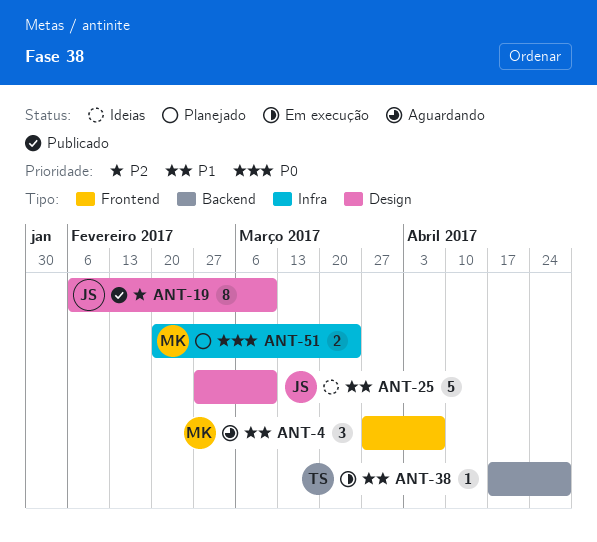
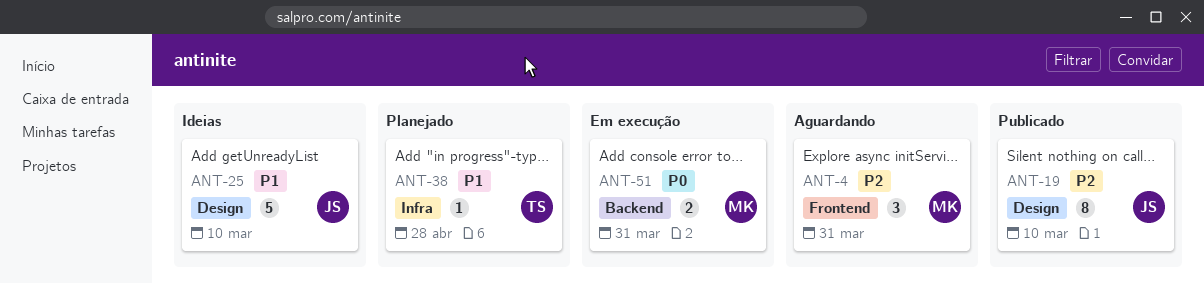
ANT-4, priority: P1 -> P2
ANT-4, due: Apr 7 -> Mar 31
ANT-38, status: Em execução -> Planejado
ANT-38, label: Backend -> Infra
ANT-51, status: Planejado -> Em execução
ANT-51, label: Infra -> Backend
ANT-51, due: Mar 24 -> Mar 31

